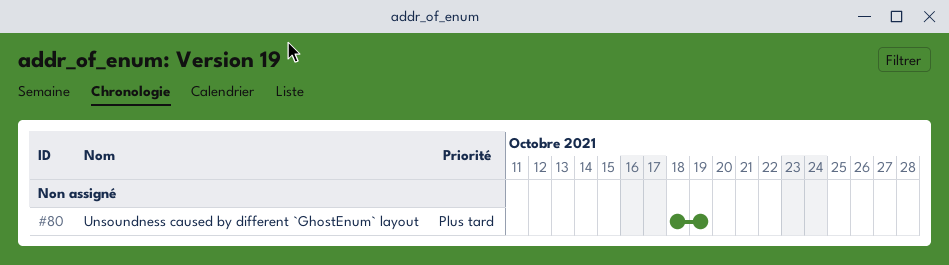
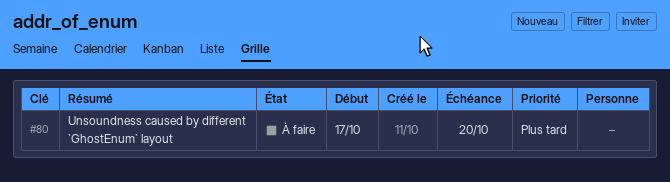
#80, start: Oct 18 -> Oct 17
#80, due: Oct 19 -> Oct 20

